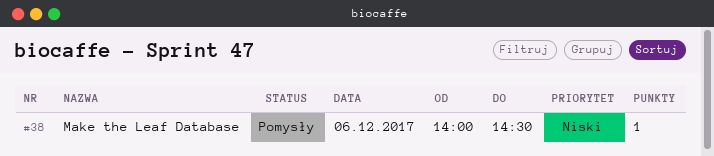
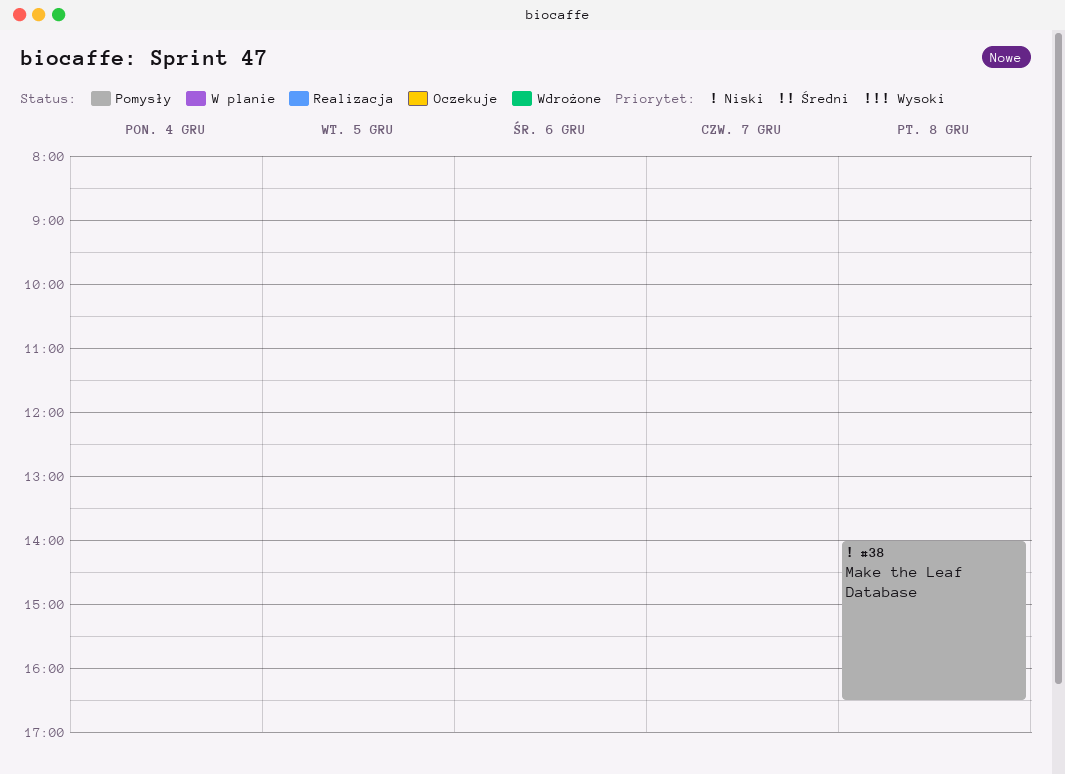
#38, day: Dec 6 -> Dec 8
#38, ends: 14:30 -> 16:30

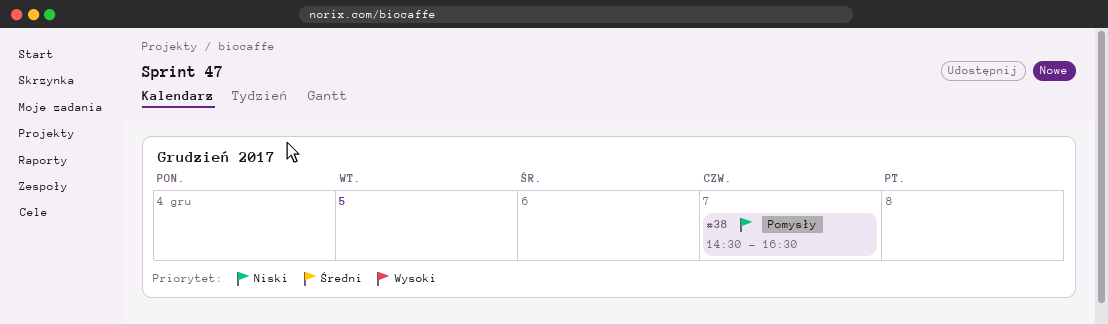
#38, day: Dec 8 -> Dec 7
#38, begins: 14:00 -> 14:30

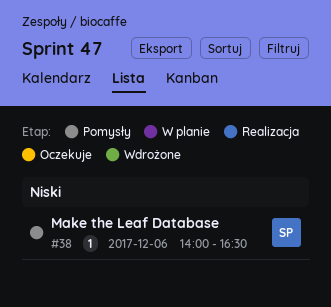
#38, day: Dec 7 -> Dec 6
#38, begins: 14:30 -> 14:00

